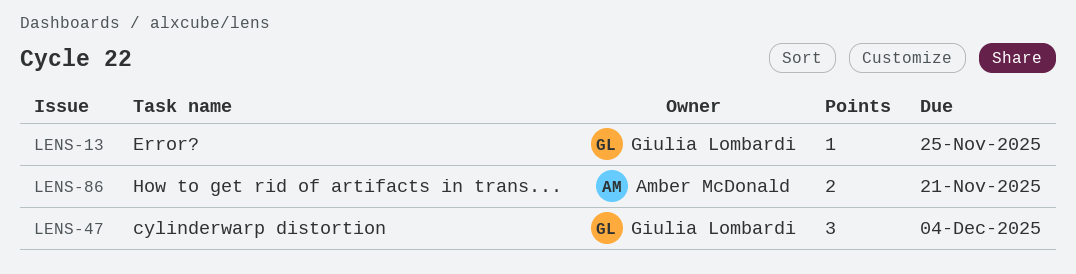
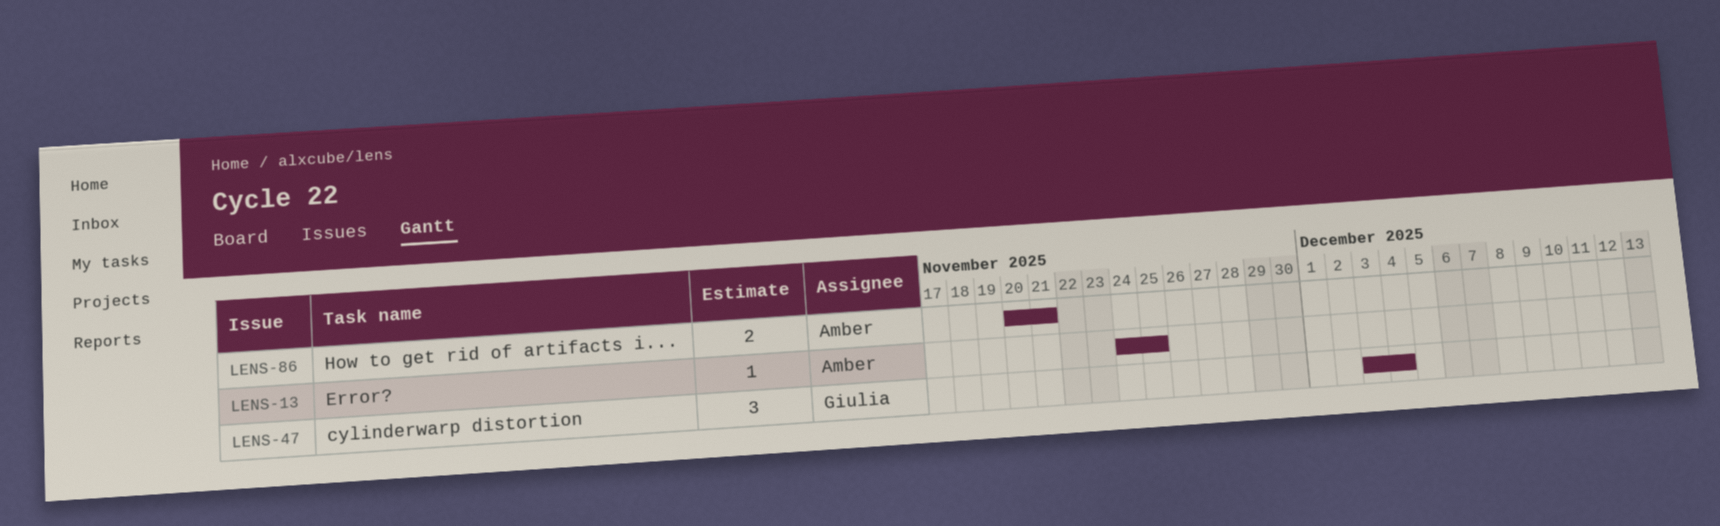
LENS-13, owner: Giulia Lombardi -> Amber McDonald

